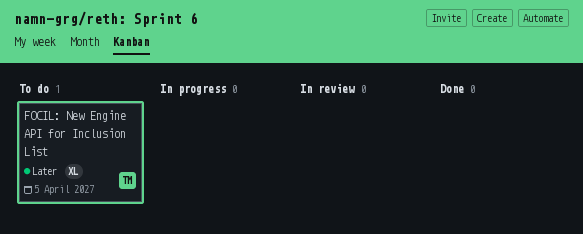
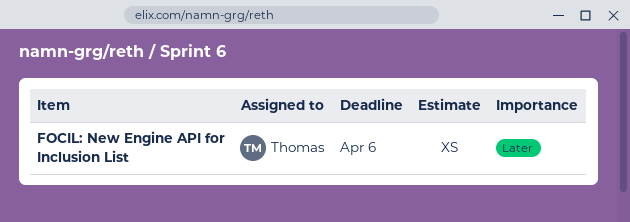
FOCIL: New Engine API for Inclusion List, estimate: XL -> XS
FOCIL: New Engine API for Inclusion List, due: Apr 5 -> Apr 6

